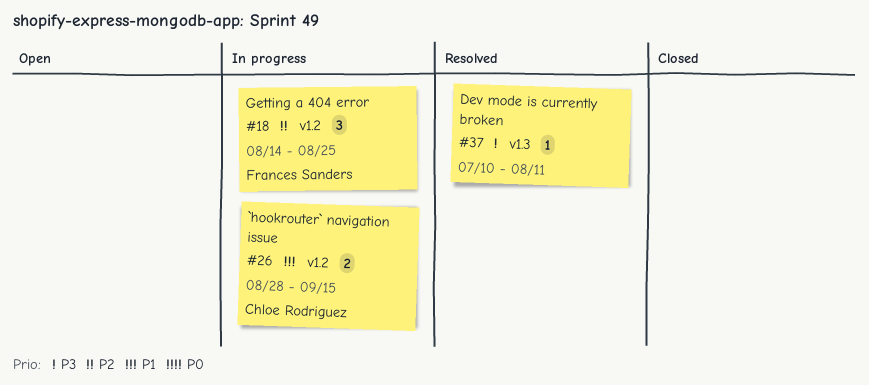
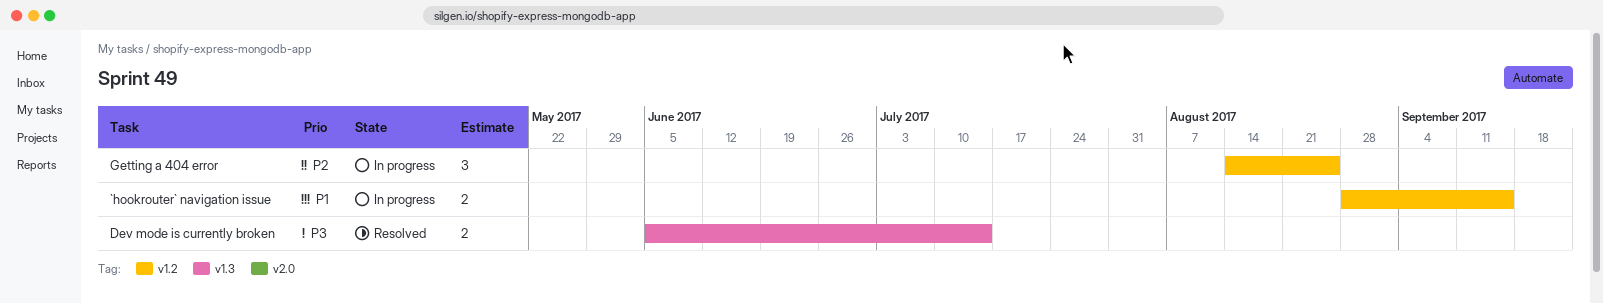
Dev mode is currently broken, estimate: 1 -> 2
Dev mode is currently broken, start: Jul 10 -> Jun 5
Dev mode is currently broken, due: Aug 11 -> Jul 14

